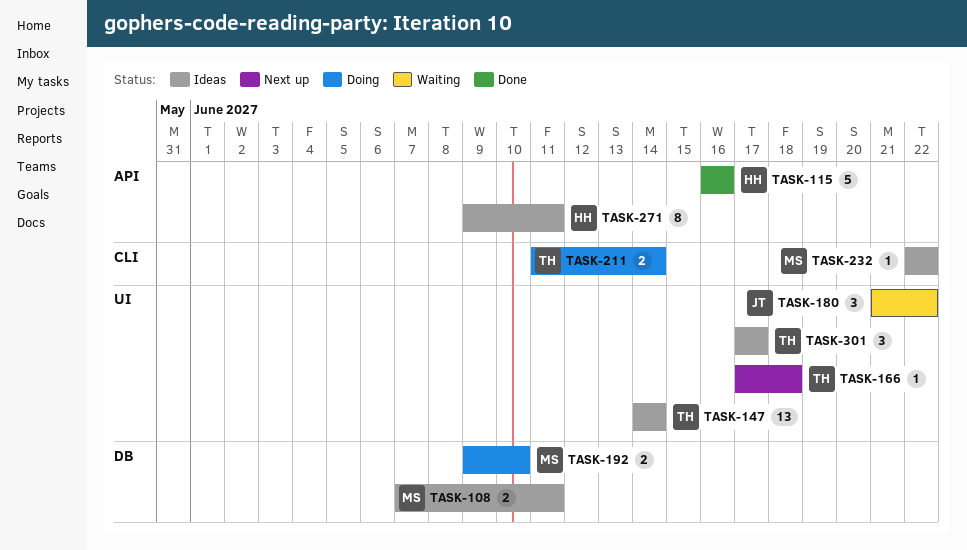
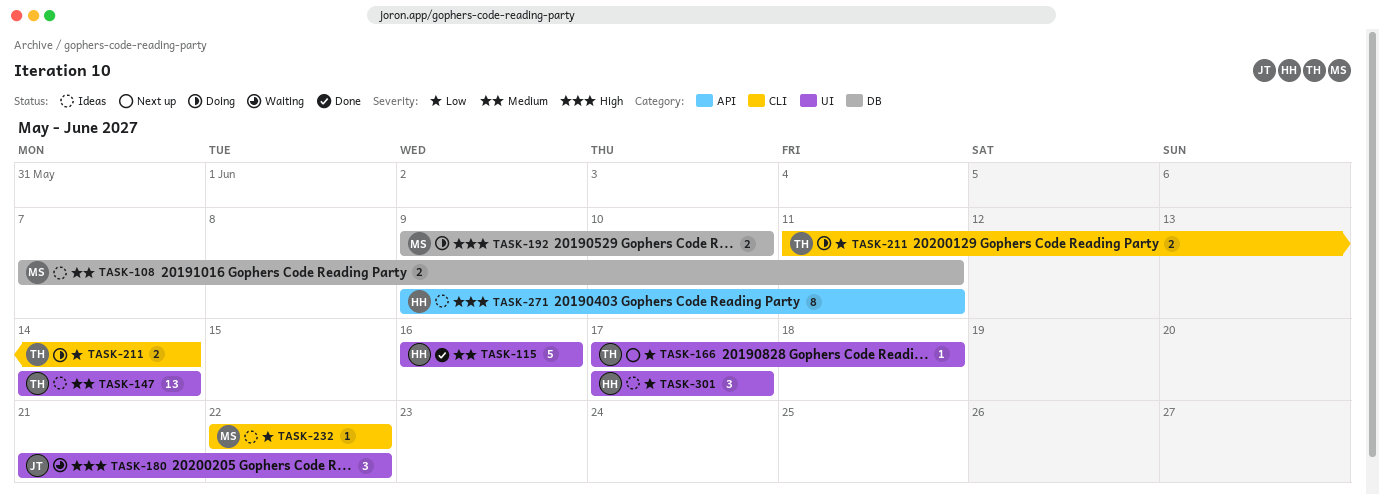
TASK-115, label: API -> UI
TASK-301, owner: TH -> HH

